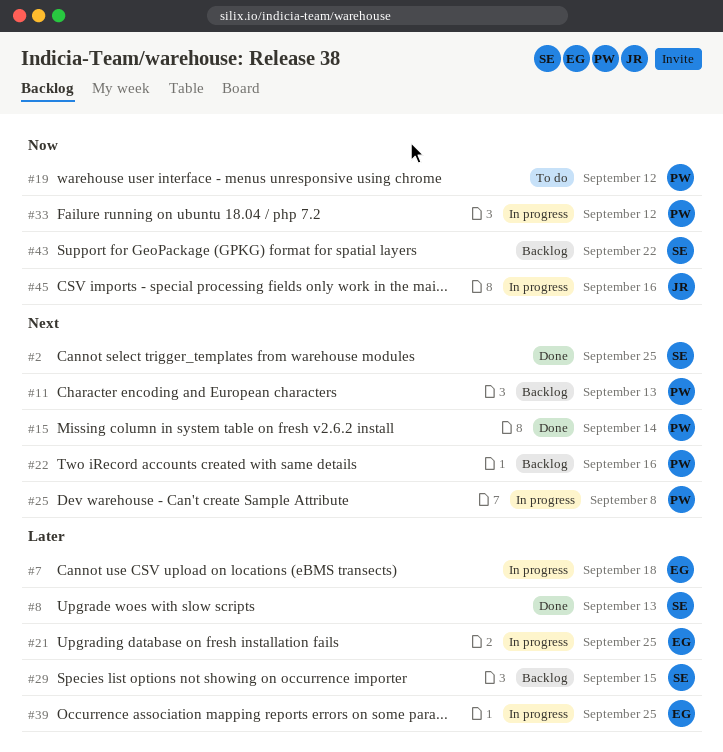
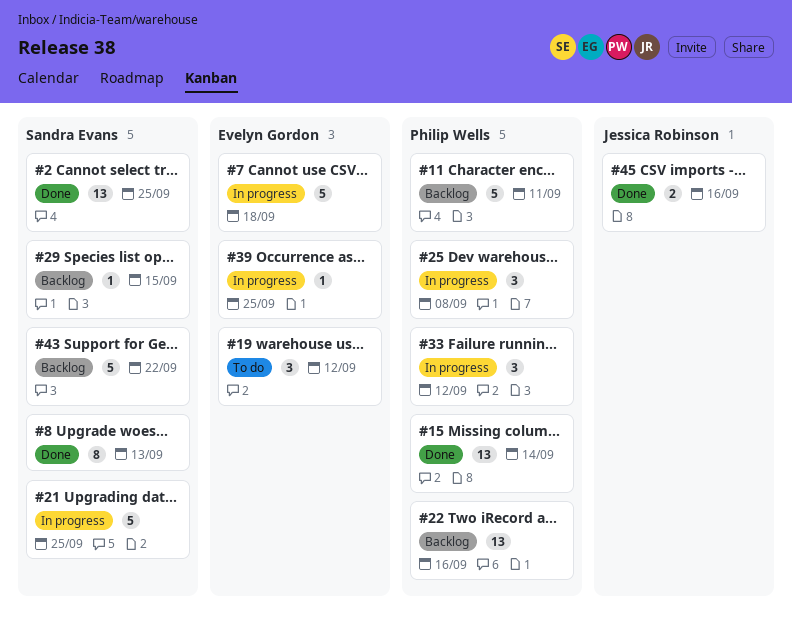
#11, due: Sep 13 -> Sep 11
#19, owner: Philip Wells -> Evelyn Gordon
#21, owner: Evelyn Gordon -> Sandra Evans
#45, status: In progress -> Done

